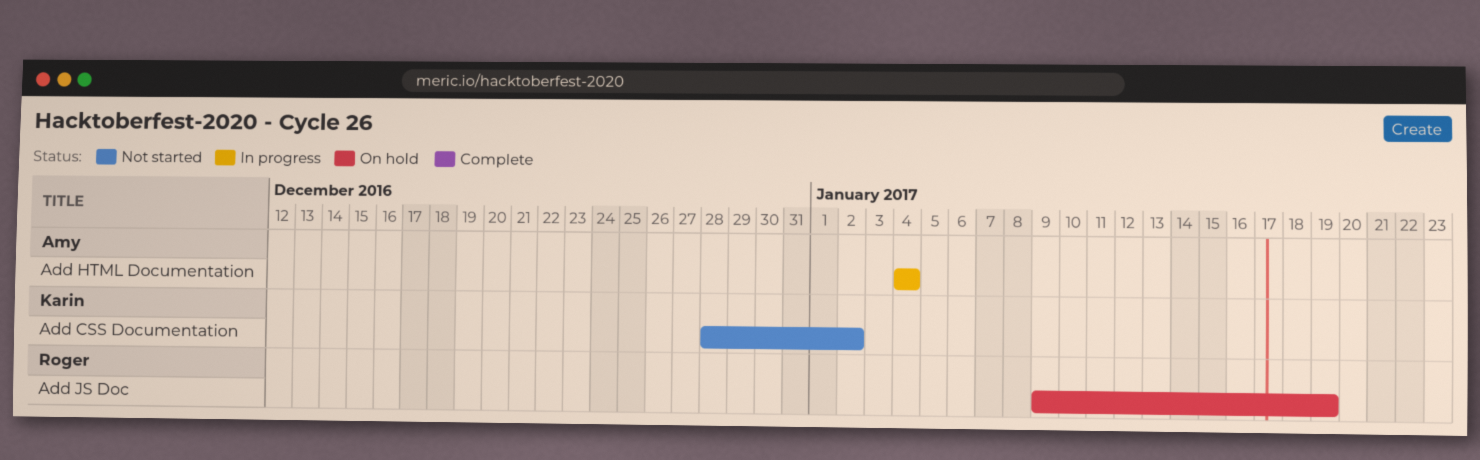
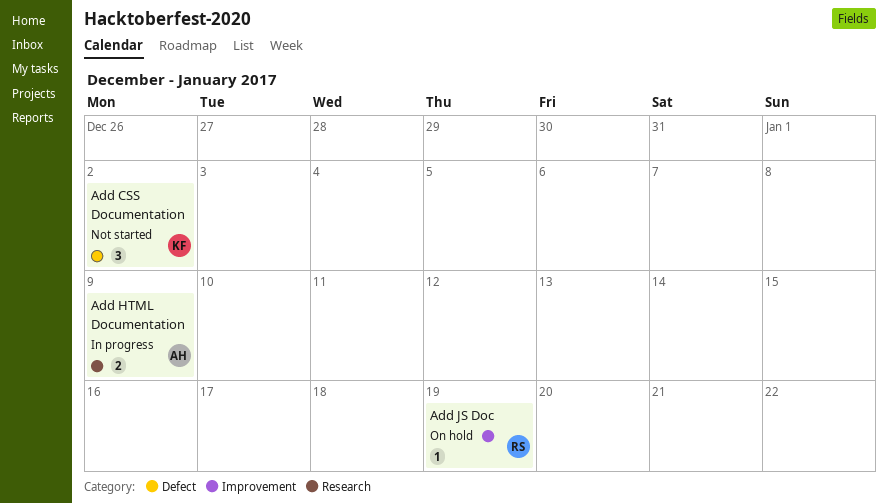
Add HTML Documentation, due: Jan 4 -> Jan 9

